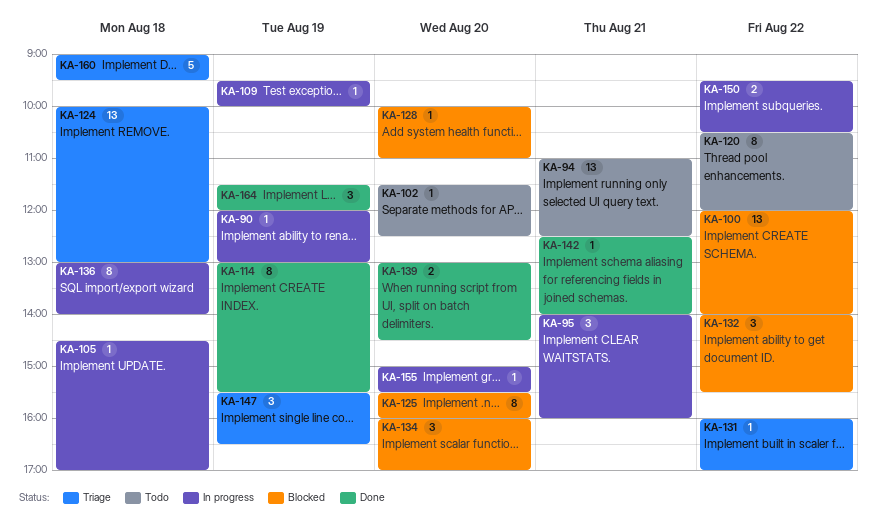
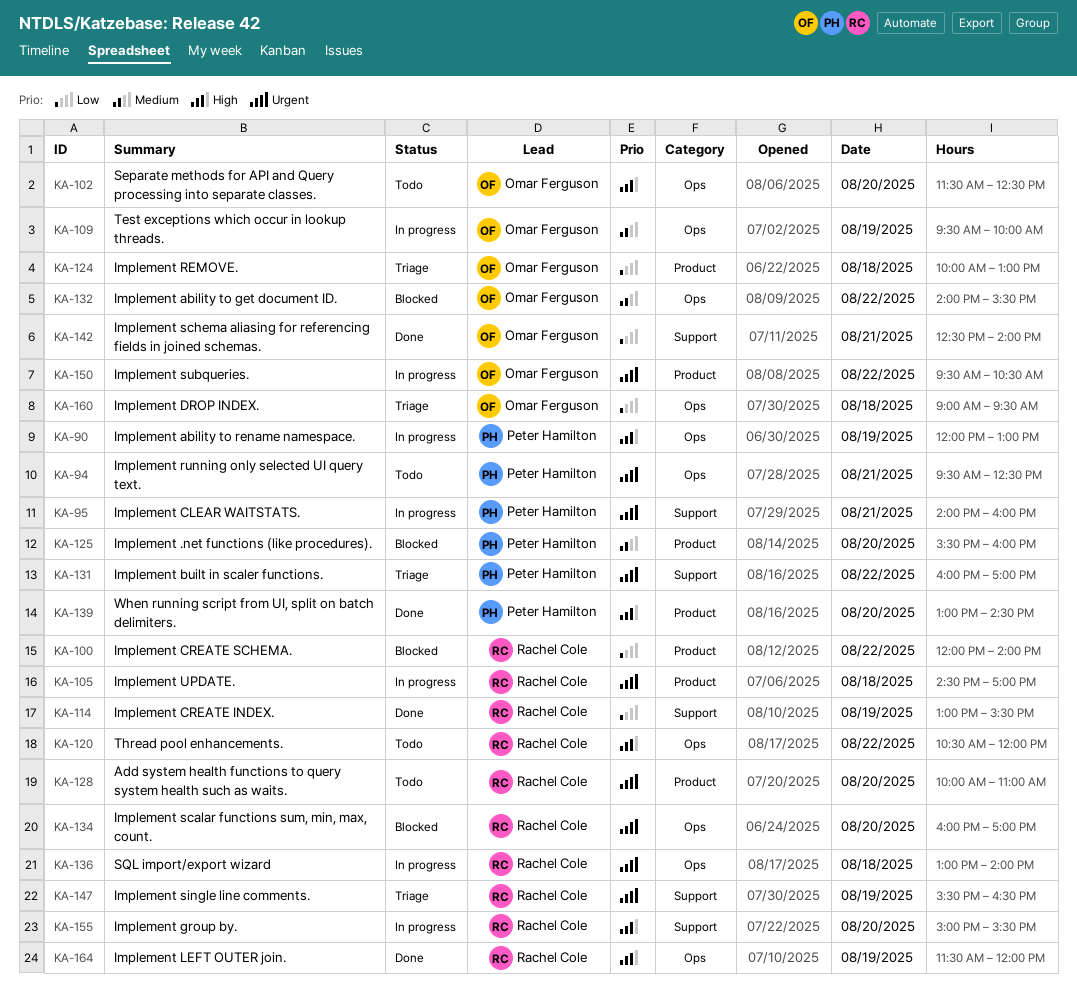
KA-94, begins: 11:00 -> 09:30
KA-128, status: Blocked -> Todo

